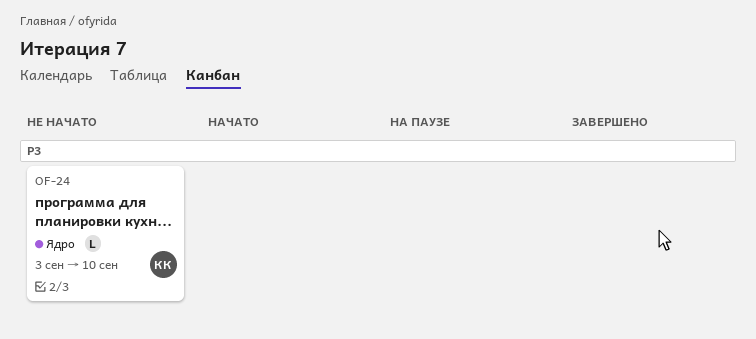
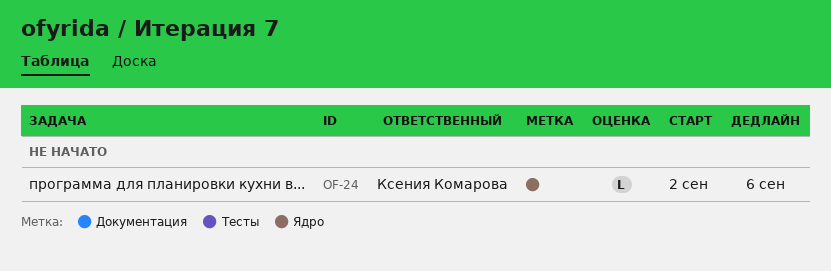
OF-24, start: Sep 3 -> Sep 2
OF-24, due: Sep 10 -> Sep 6

